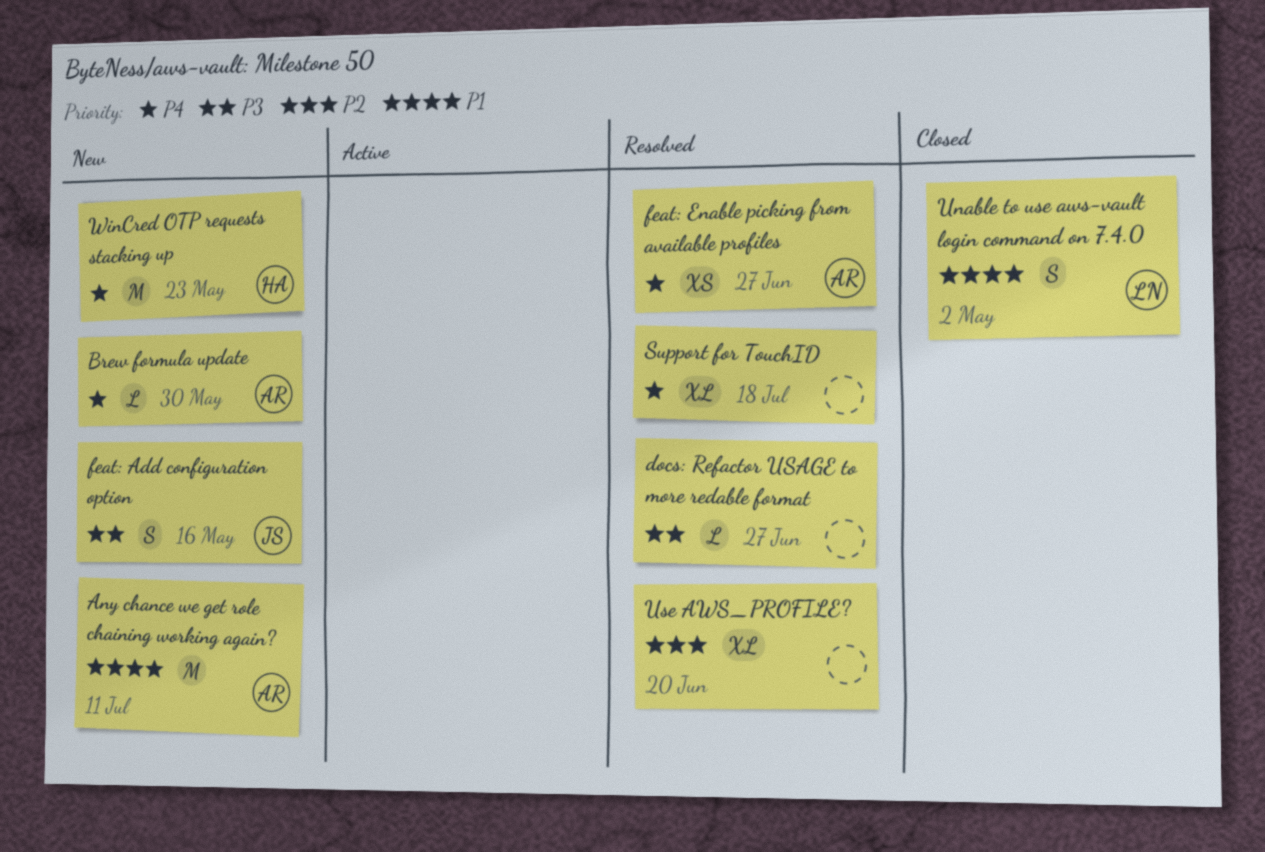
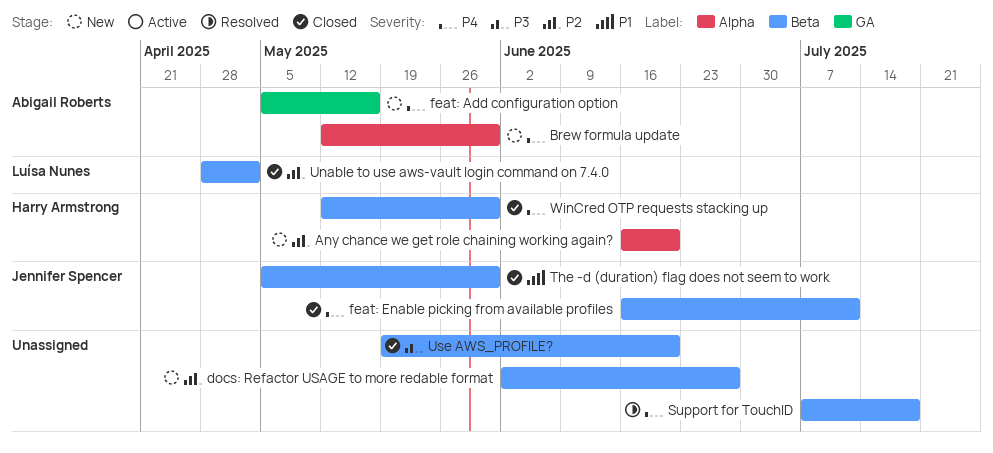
Any chance we get role chaining working again?, owner: Abigail Roberts -> Harry Armstrong
Any chance we get role chaining working again?, priority: P1 -> P2
Any chance we get role chaining working again?, due: Jul 11 -> Jun 20
docs: Refactor USAGE to more redable format, status: Resolved -> New
docs: Refactor USAGE to more redable format, priority: P3 -> P2
feat: Add configuration option, owner: Jennifer Spencer -> Abigail Roberts
feat: Add configuration option, priority: P3 -> P4
feat: Enable picking from available profiles, status: Resolved -> Closed
feat: Enable picking from available profiles, owner: Abigail Roberts -> Jennifer Spencer
feat: Enable picking from available profiles, due: Jun 27 -> Jul 11
The -d (duration) flag does not seem to work: none -> present
Unable to use aws-vault login command on 7.4.0, priority: P1 -> P2
Use AWS_PROFILE?, status: Resolved -> Closed
Use AWS_PROFILE?, priority: P2 -> P3
WinCred OTP requests stacking up, status: New -> Closed
WinCred OTP requests stacking up, due: May 23 -> May 30

